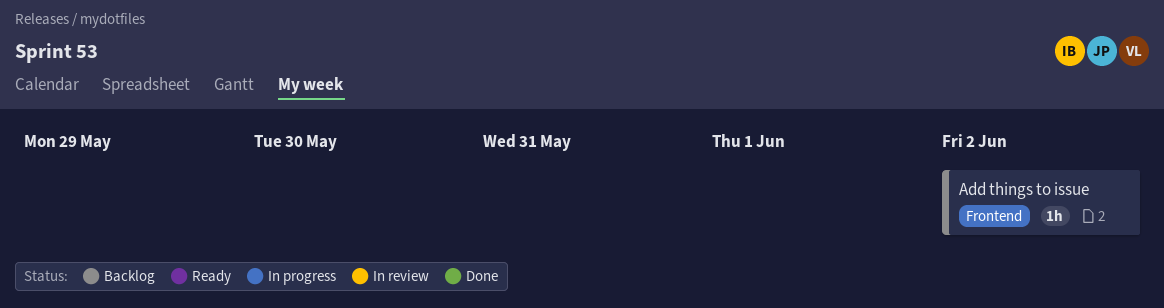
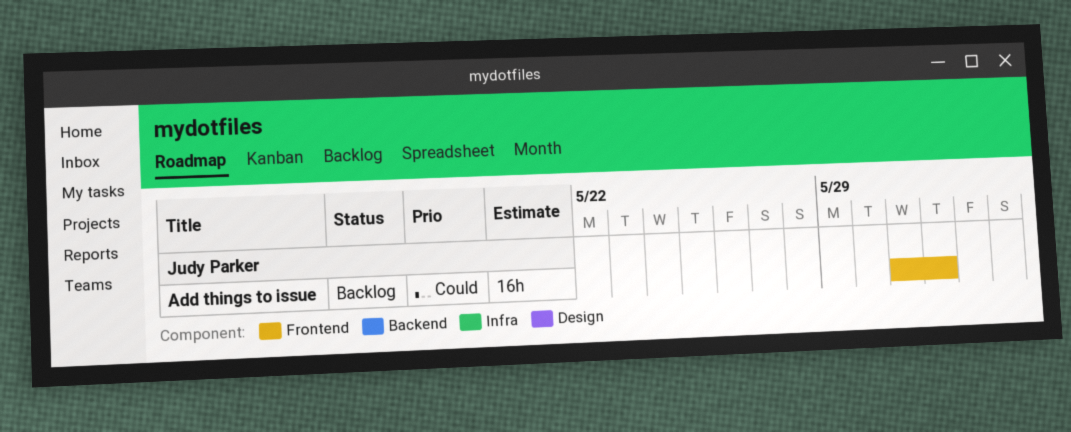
Add things to issue, estimate: 1h -> 16h
Add things to issue, due: Jun 2 -> Jun 1

